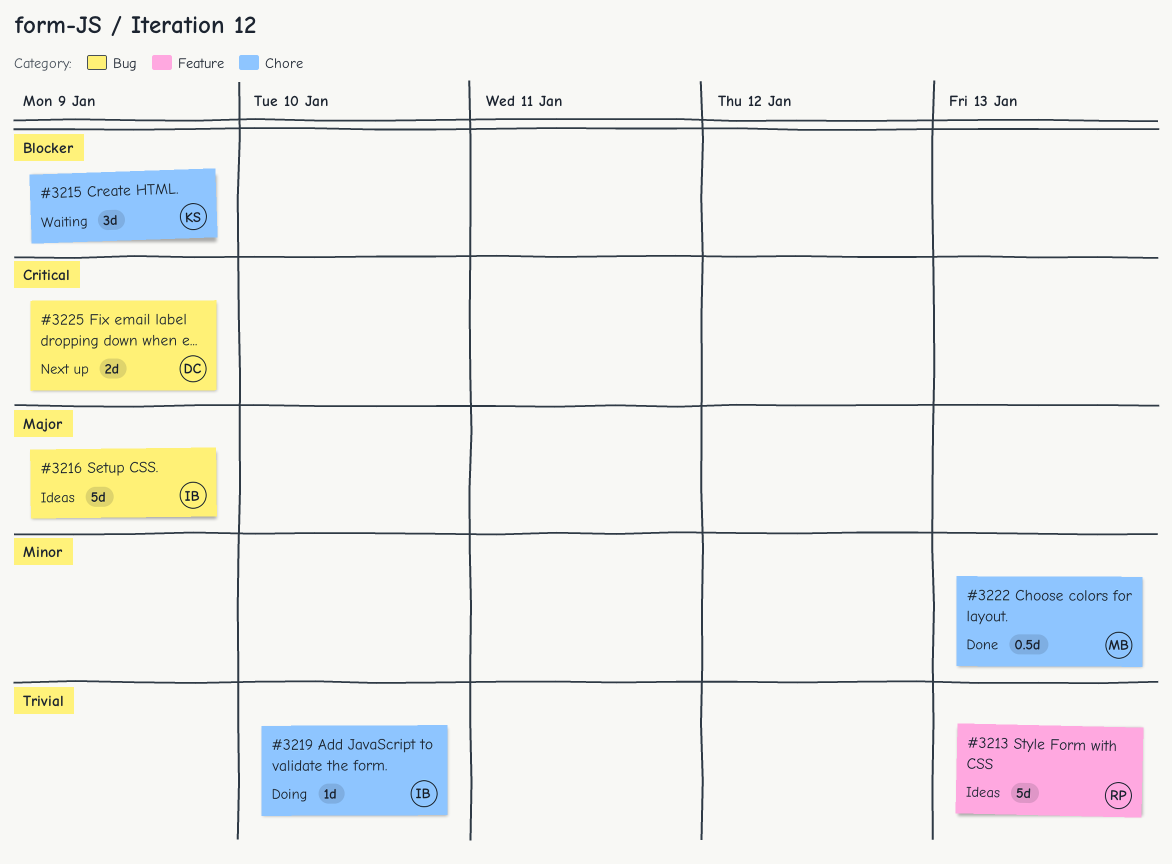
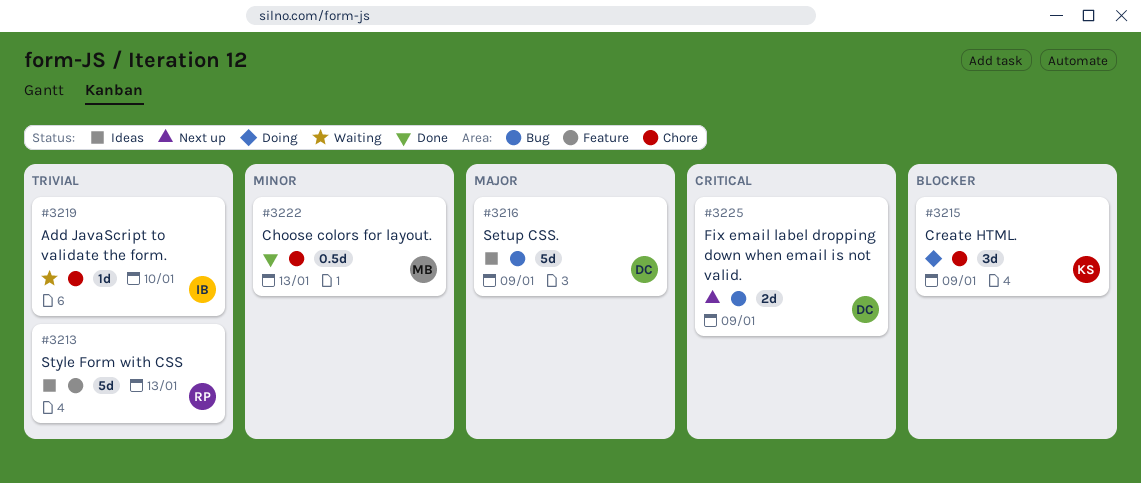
#3215, status: Waiting -> Doing
#3216, owner: IB -> DC
#3219, status: Doing -> Waiting

